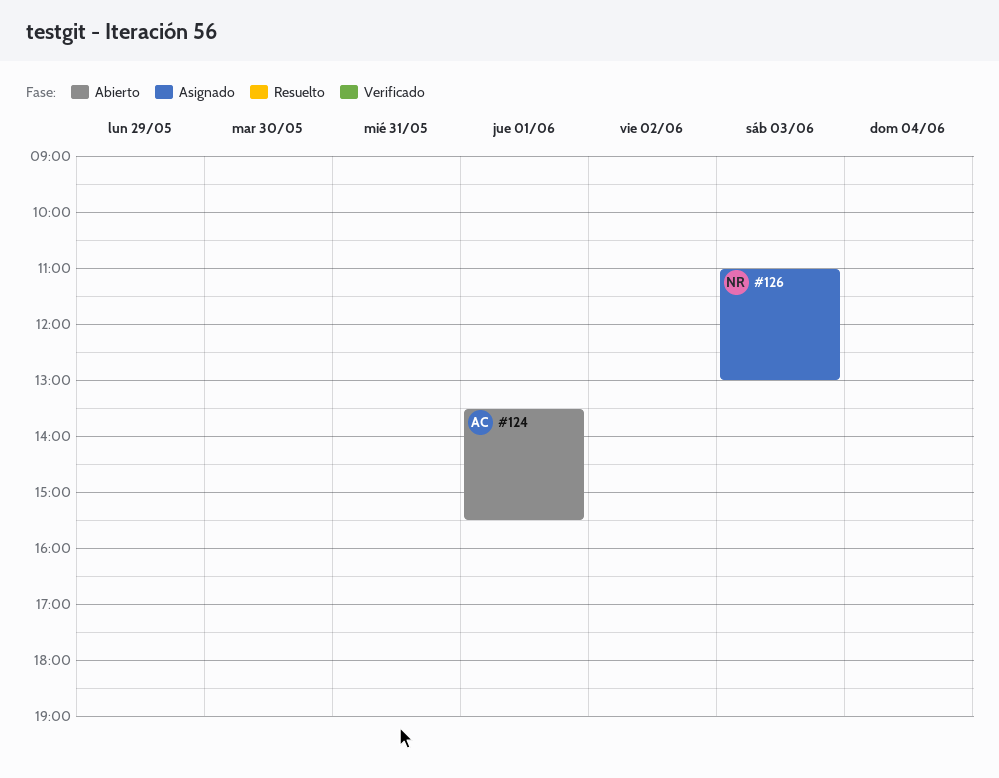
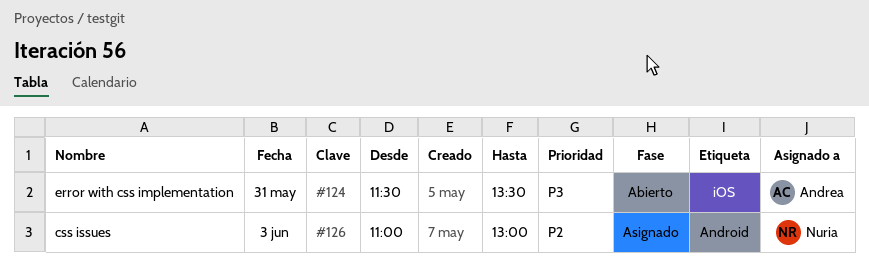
#124, day: Jun 1 -> May 31
#124, begins: 13:30 -> 11:30
#124, ends: 15:30 -> 13:30

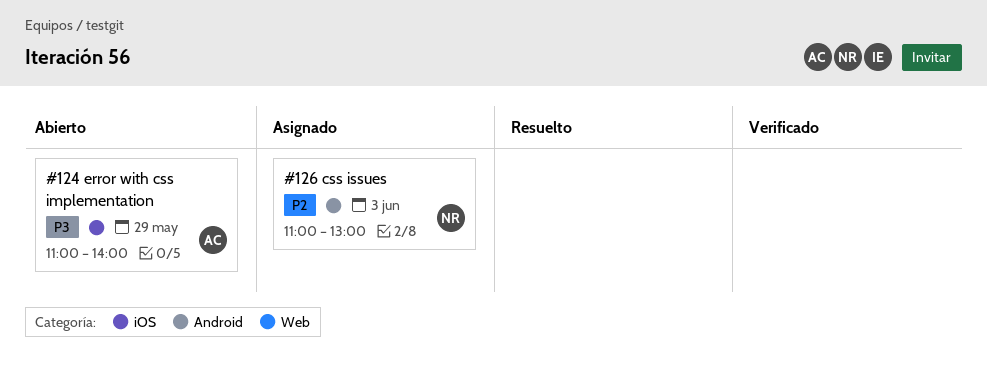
#124, day: May 31 -> May 29
#124, begins: 11:30 -> 11:00
#124, ends: 13:30 -> 14:00

